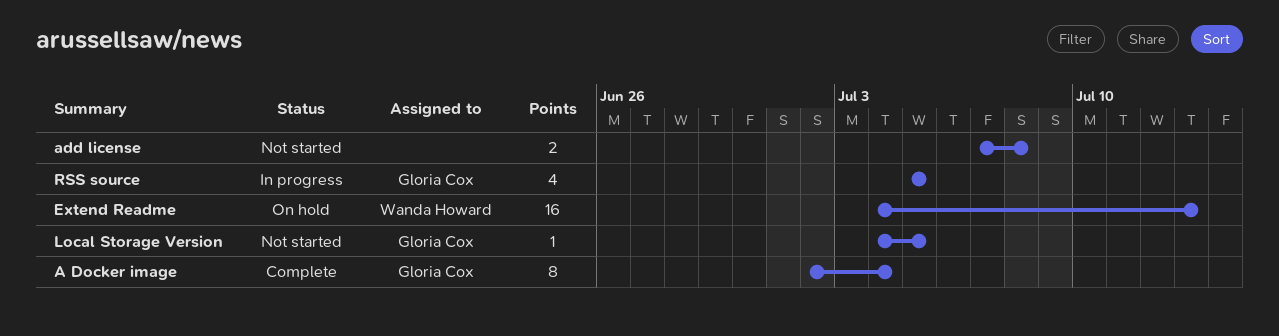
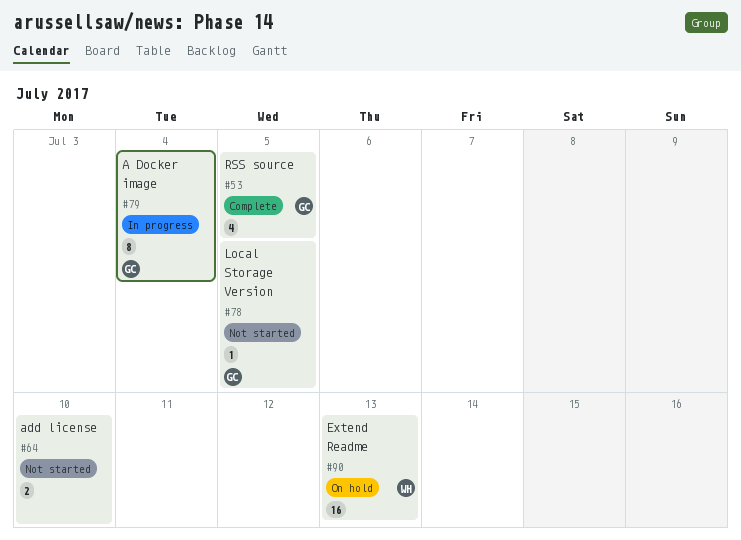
A Docker image, status: Complete -> In progress
add license, due: Jul 8 -> Jul 10
RSS source, status: In progress -> Complete

